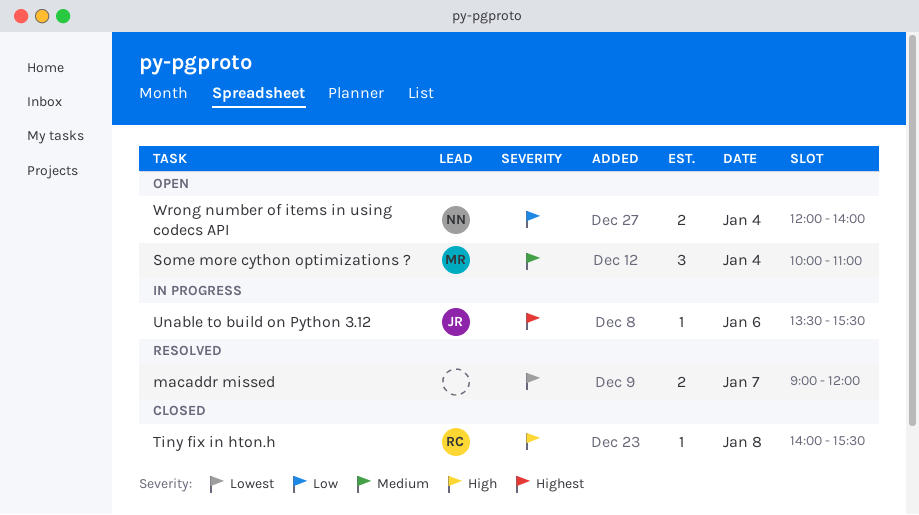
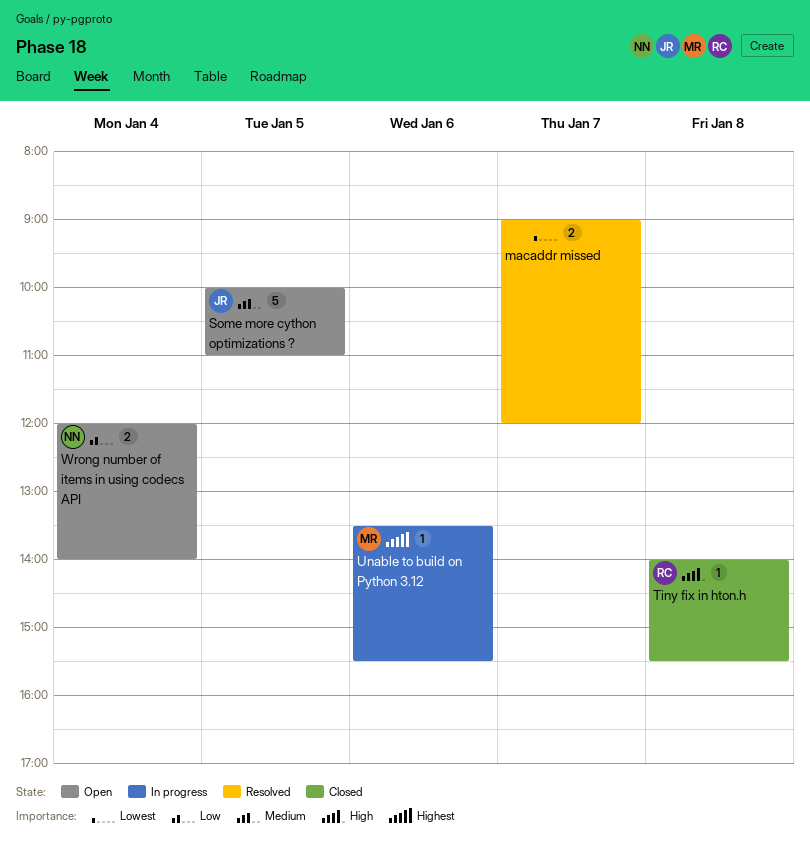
Some more cython optimizations ?, owner: MR -> JR
Some more cython optimizations ?, estimate: 3 -> 5
Some more cython optimizations ?, day: Jan 4 -> Jan 5
Unable to build on Python 3.12, owner: JR -> MR

